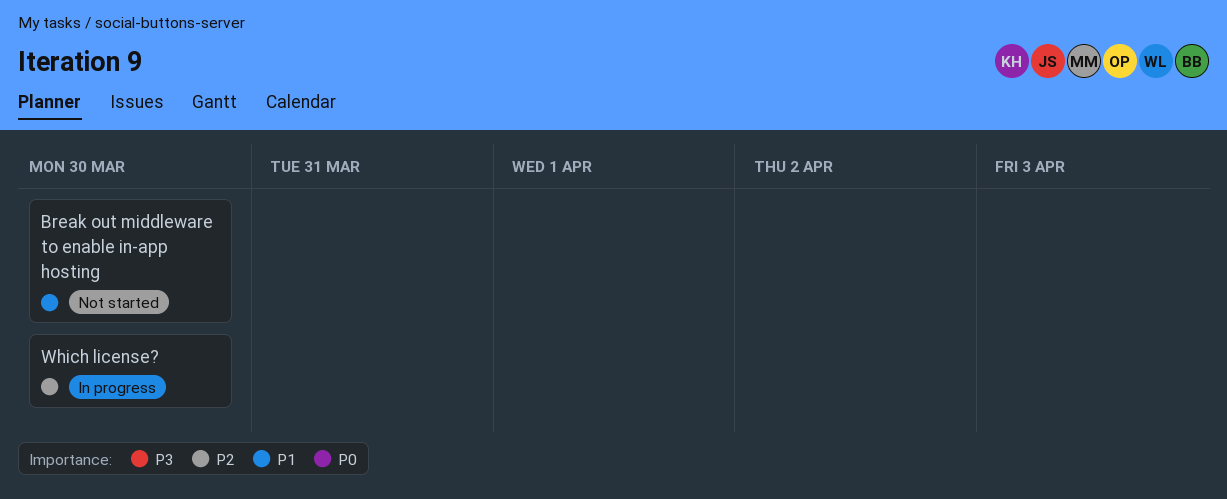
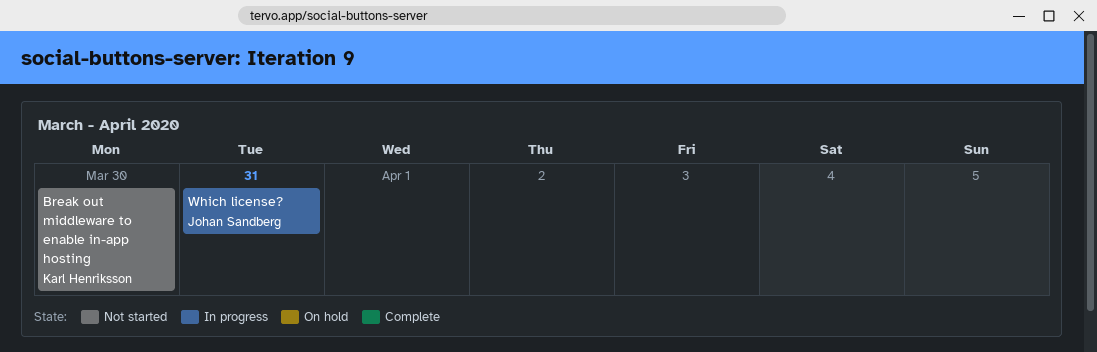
Which license?, due: Mar 30 -> Mar 31

